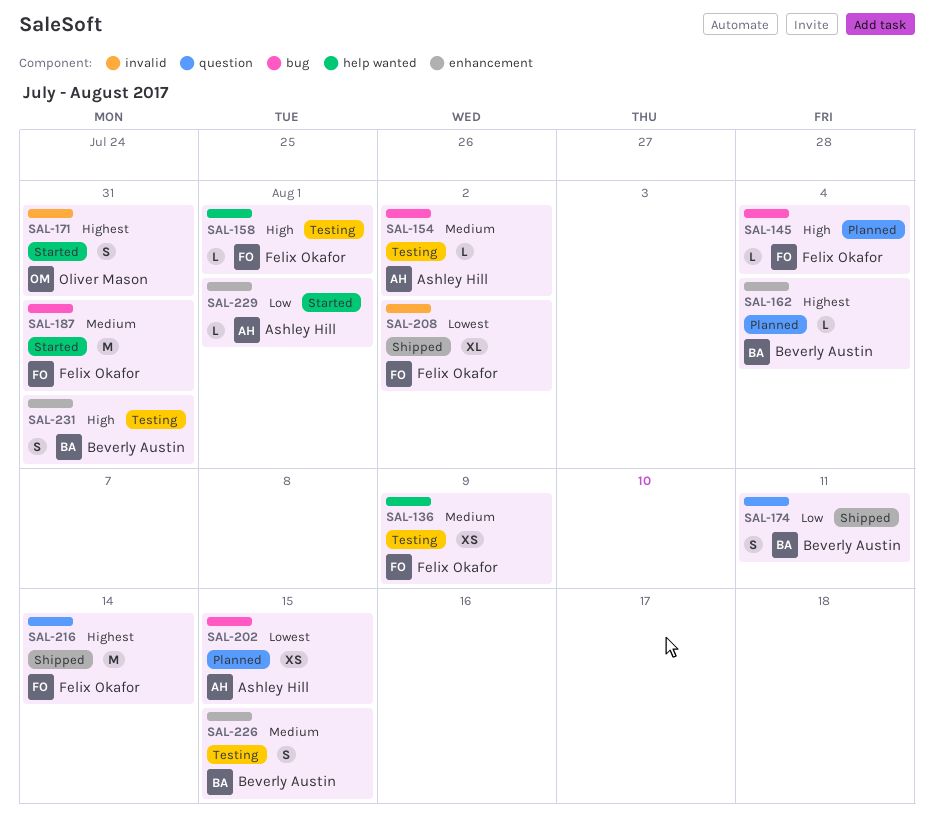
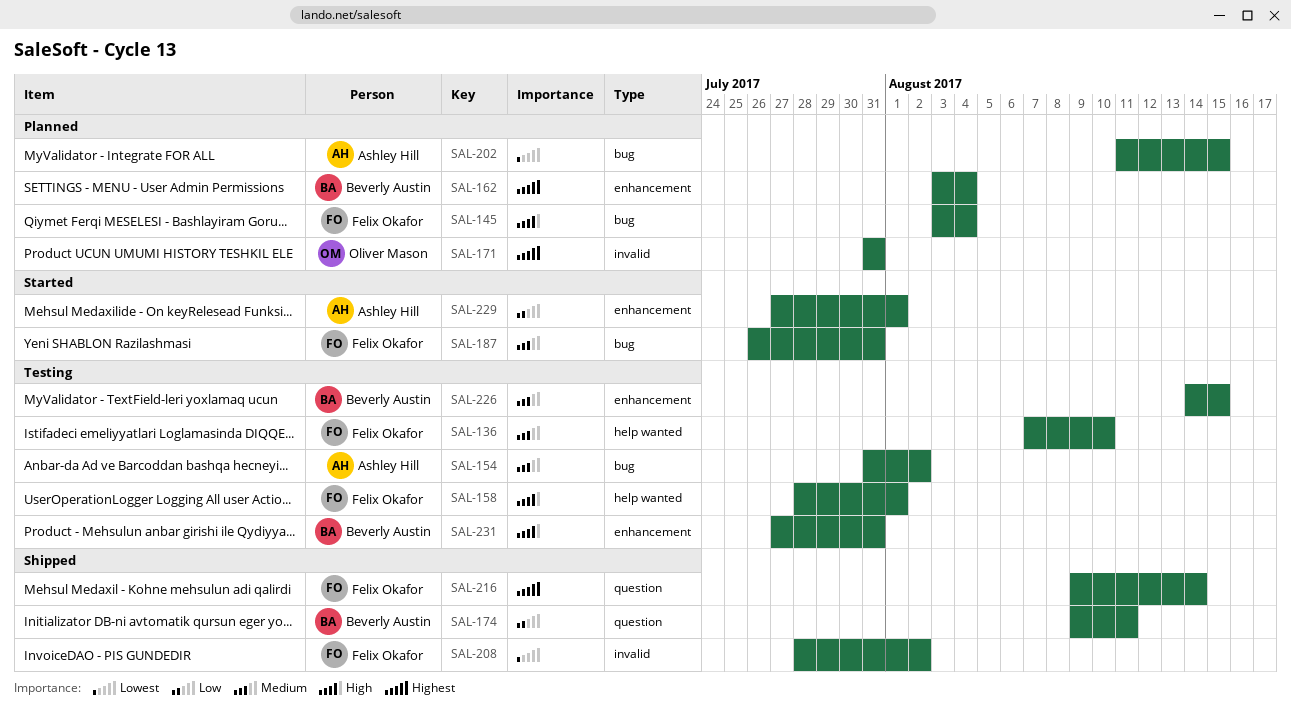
SAL-136, due: Aug 9 -> Aug 10
SAL-171, status: Started -> Planned

